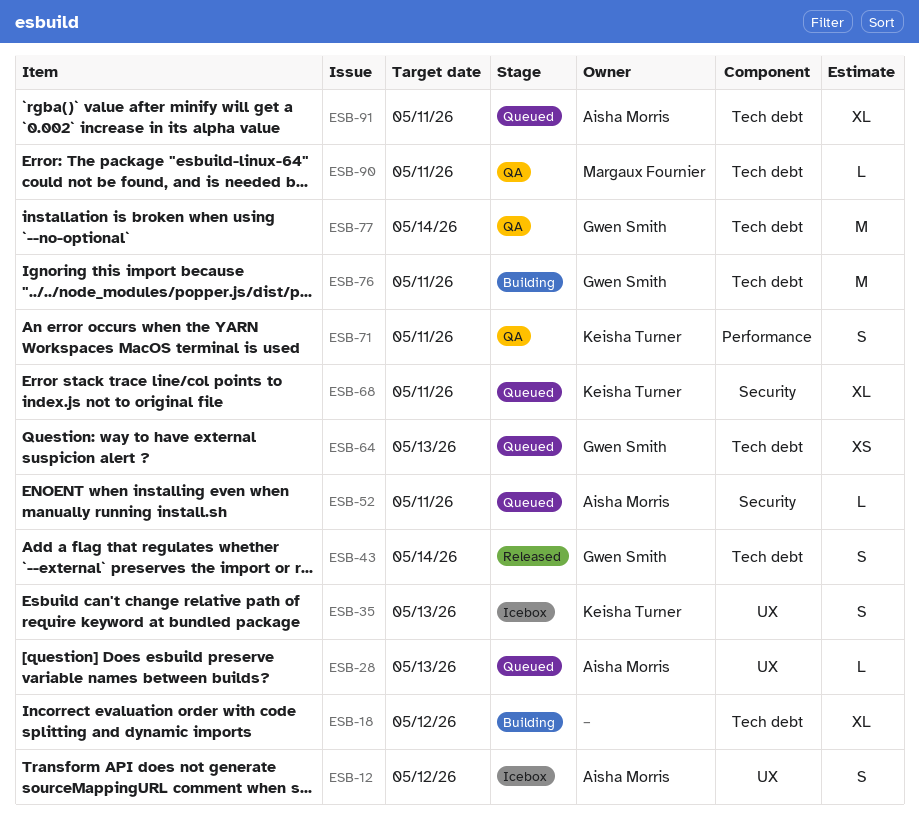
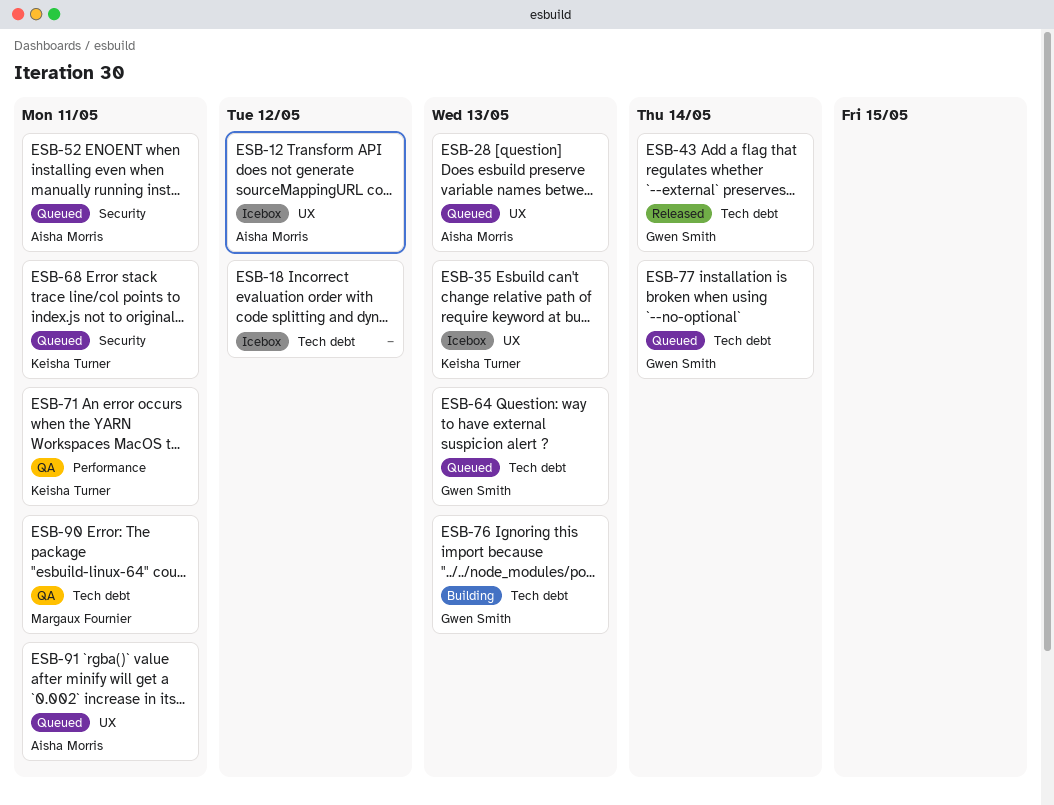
ESB-18, status: Building -> Icebox
ESB-76, due: May 11 -> May 13
ESB-77, status: QA -> Queued
ESB-91, label: Tech debt -> UX

